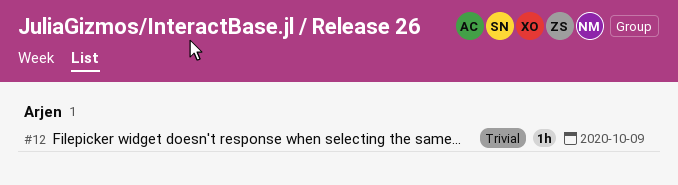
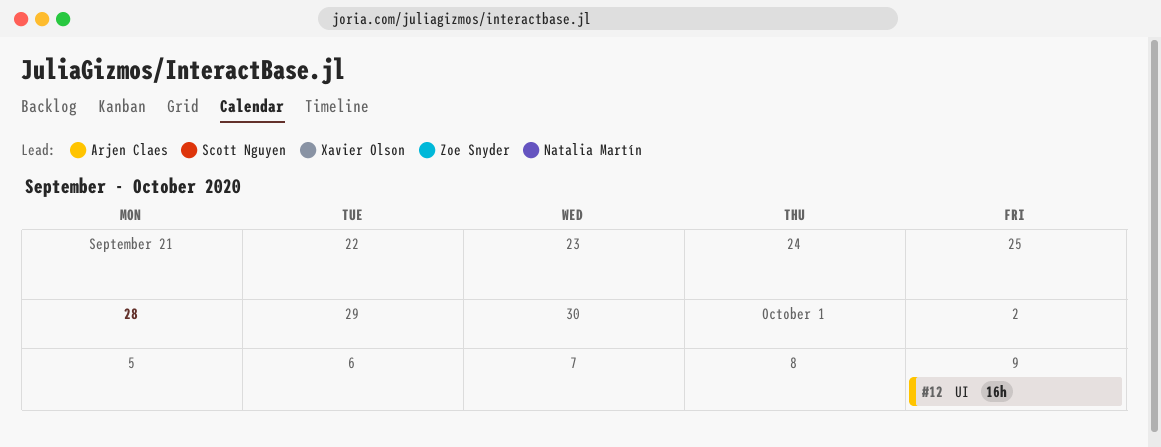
#12, estimate: 1h -> 16h

